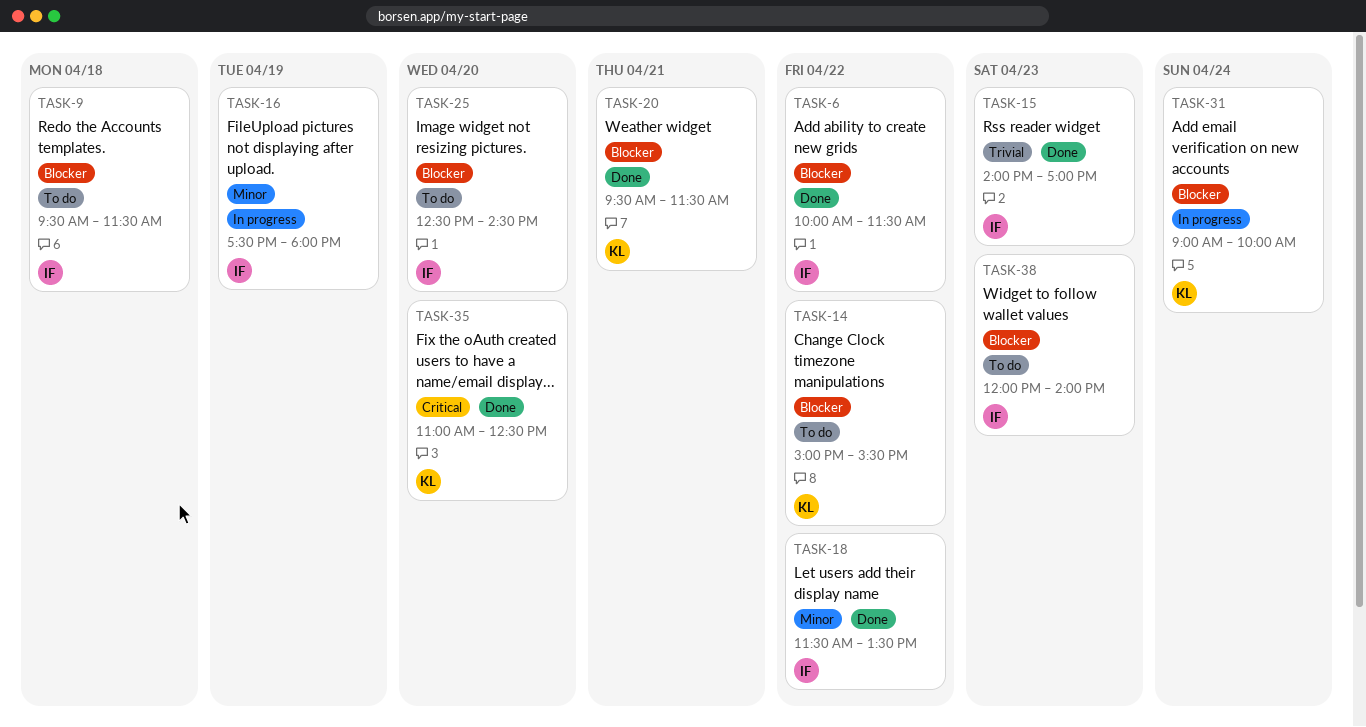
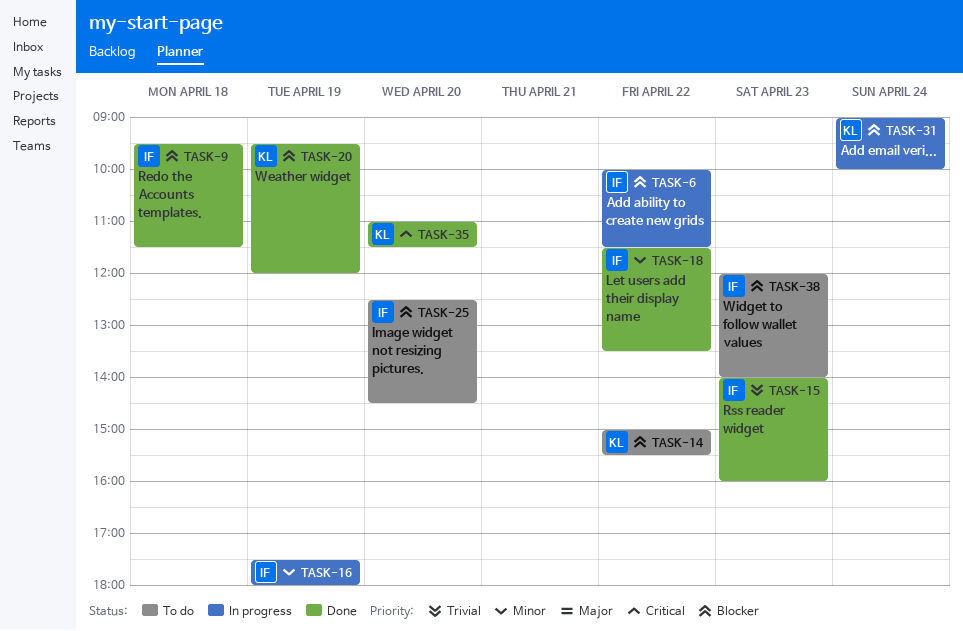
TASK-6, status: Done -> In progress
TASK-9, status: To do -> Done
TASK-15, ends: 17:00 -> 16:00
TASK-20, day: Apr 21 -> Apr 19
TASK-20, ends: 11:30 -> 12:00
TASK-35, ends: 12:30 -> 11:30

